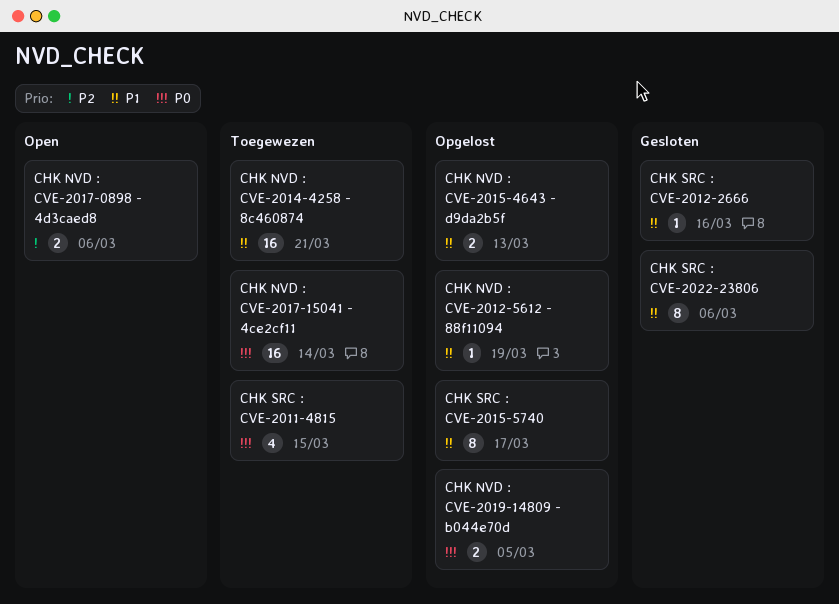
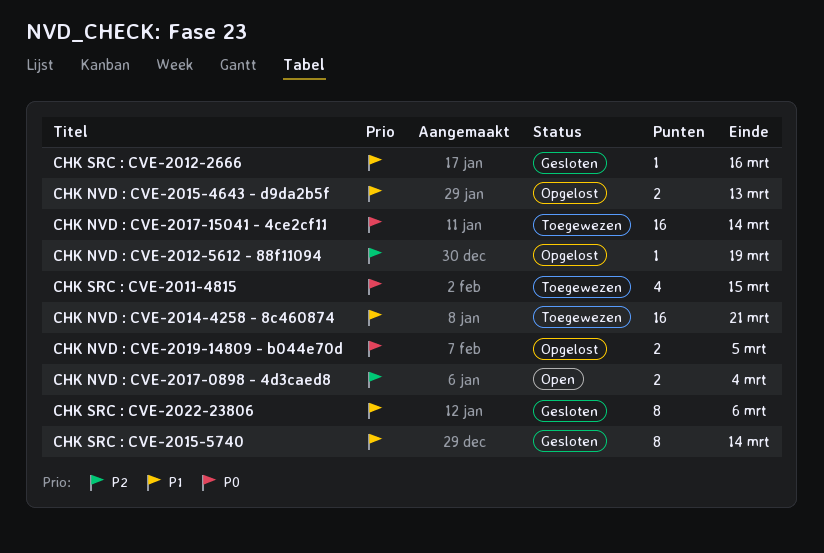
CHK NVD : CVE-2012-5612 - 88f11094, priority: P1 -> P2
CHK NVD : CVE-2017-0898 - 4d3caed8, due: Mar 6 -> Mar 4
CHK SRC : CVE-2015-5740, status: Opgelost -> Gesloten
CHK SRC : CVE-2015-5740, due: Mar 17 -> Mar 14

